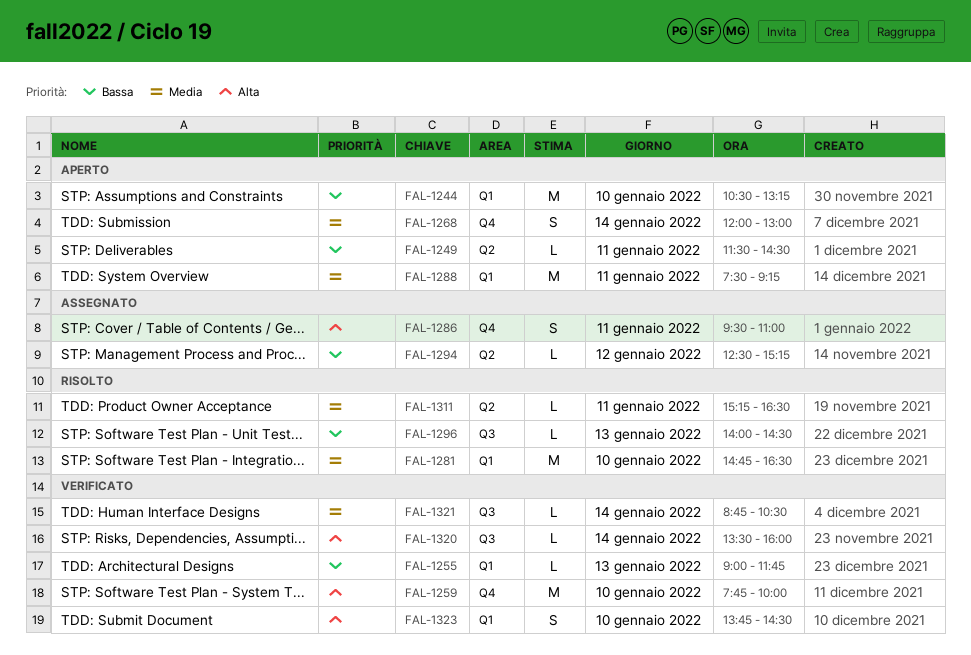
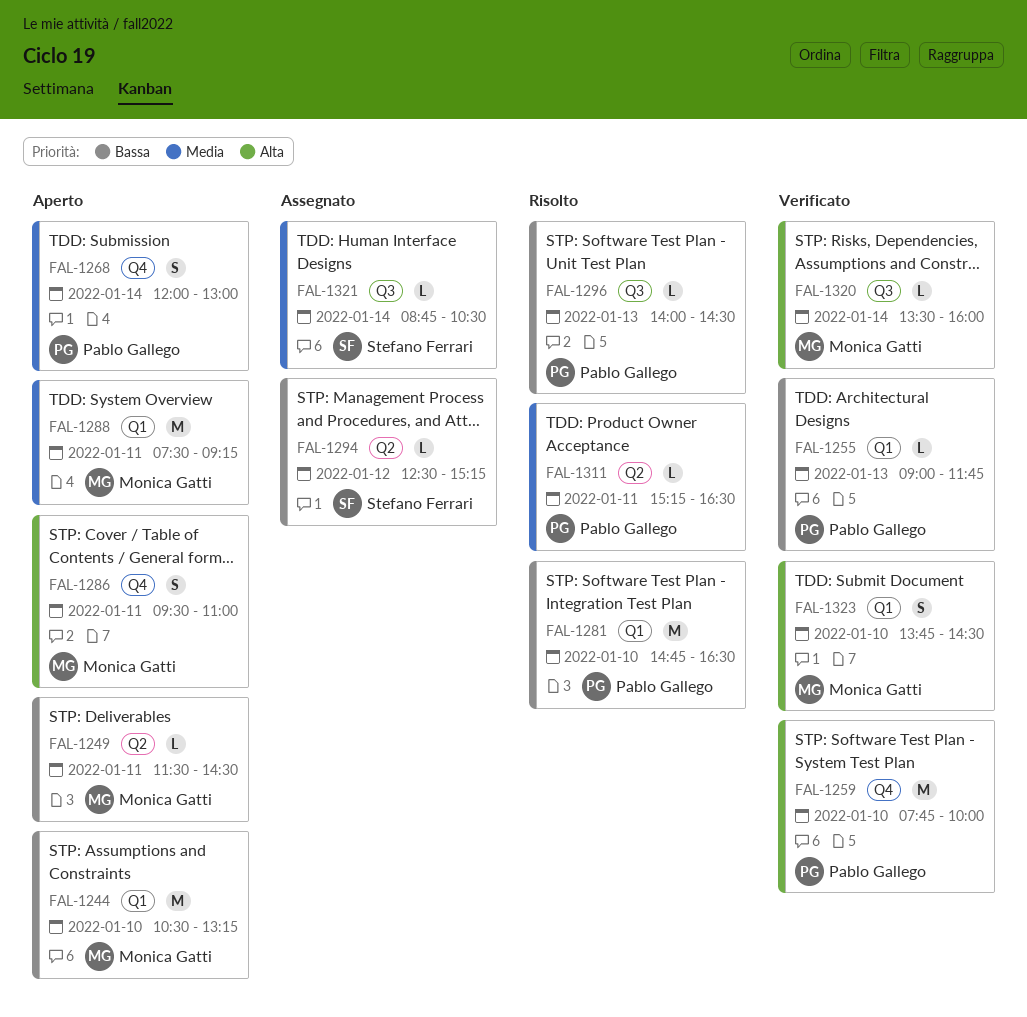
FAL-1281, priority: Media -> Bassa
FAL-1286, status: Assegnato -> Aperto
FAL-1321, status: Verificato -> Assegnato

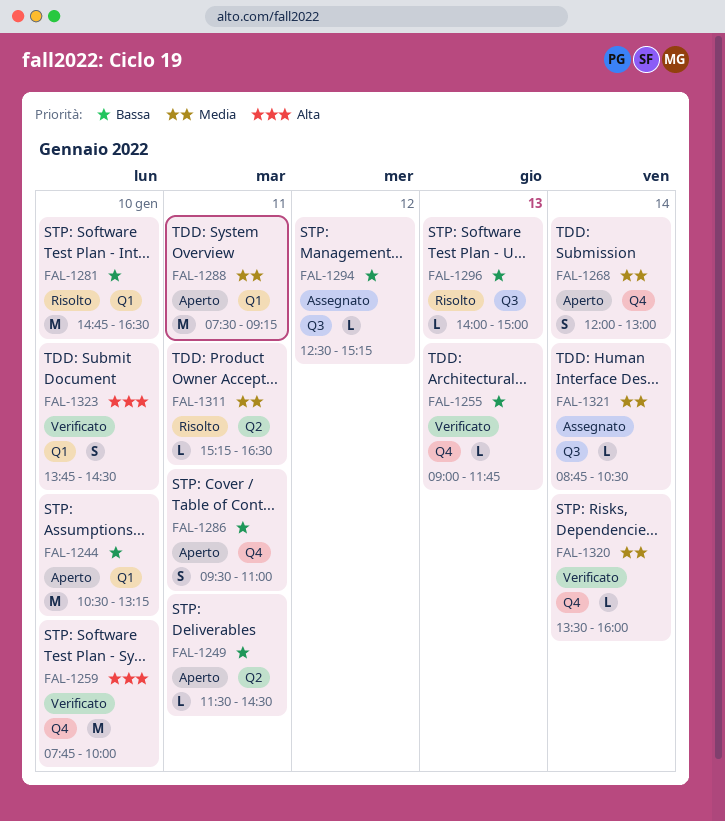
FAL-1255, label: Q1 -> Q4
FAL-1286, priority: Alta -> Bassa
FAL-1294, label: Q2 -> Q3
FAL-1296, ends: 14:30 -> 15:00
FAL-1320, priority: Alta -> Media
FAL-1320, label: Q3 -> Q4

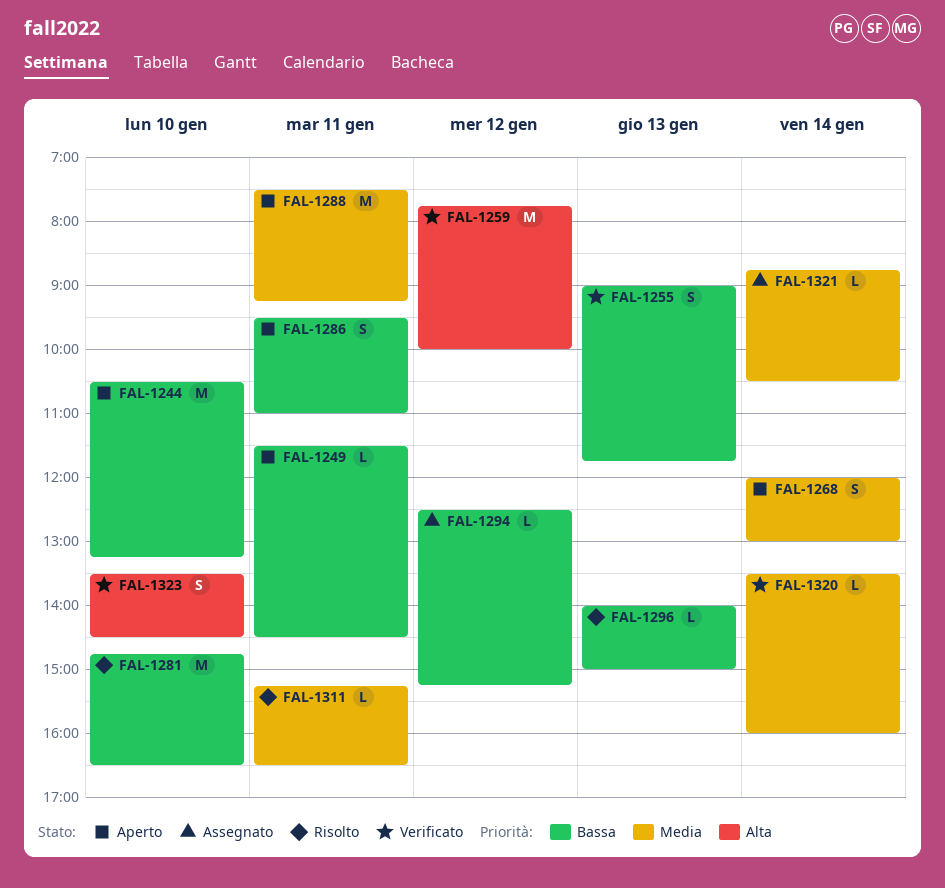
FAL-1255, estimate: L -> S
FAL-1259, day: Jan 10 -> Jan 12
FAL-1323, begins: 13:45 -> 13:30

